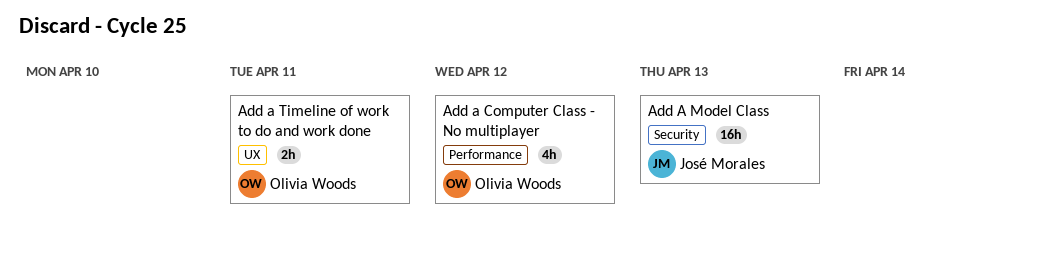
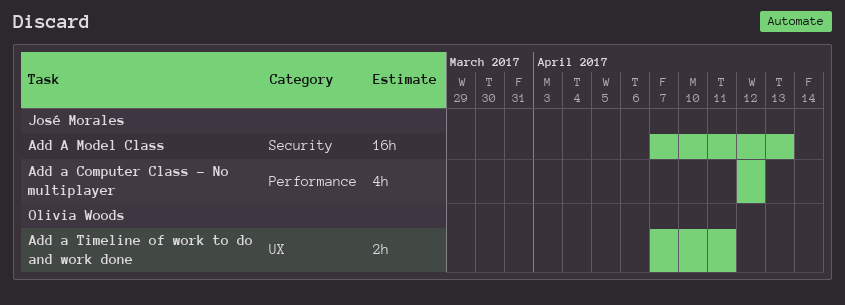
Add a Computer Class - No multiplayer, owner: Olivia Woods -> José Morales

